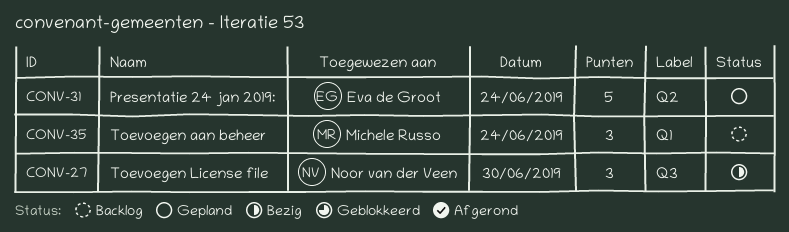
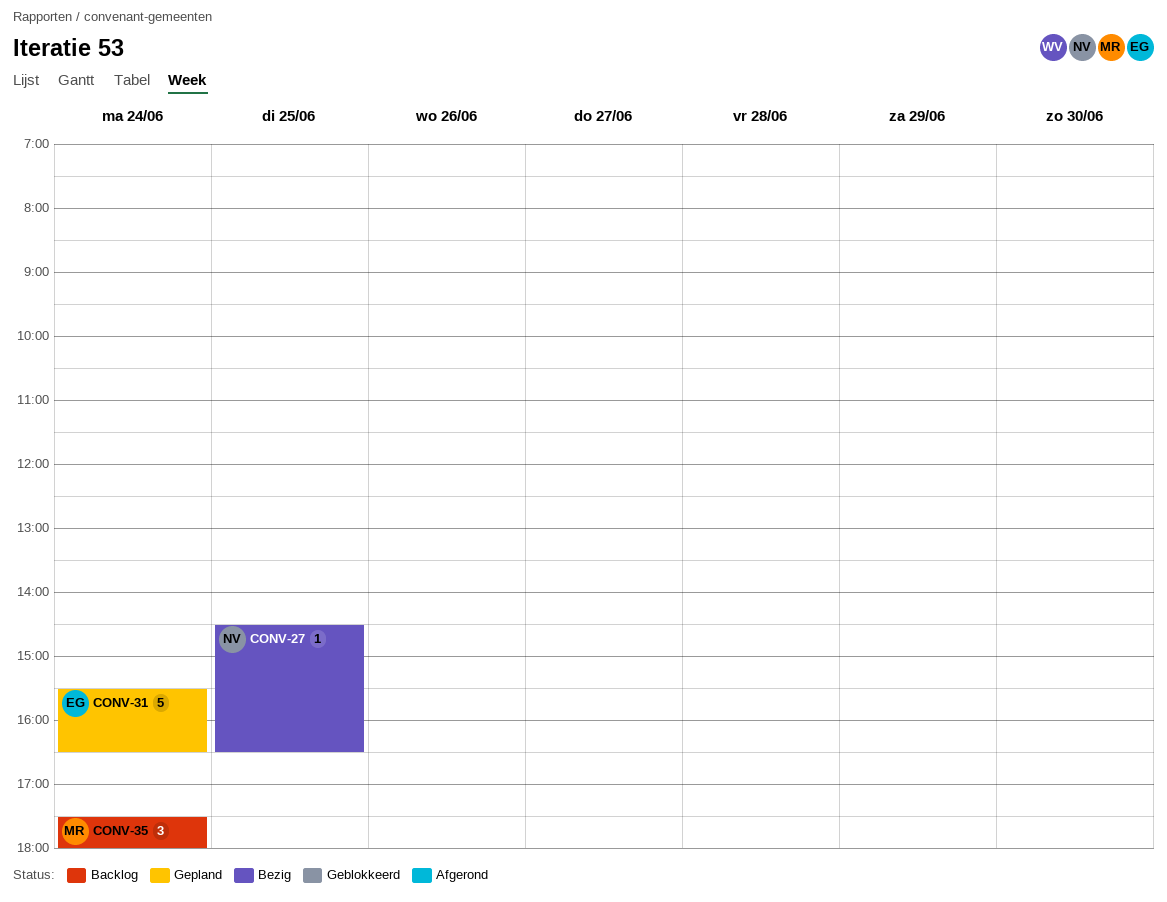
CONV-27, estimate: 3 -> 1
CONV-27, day: Jun 30 -> Jun 25

